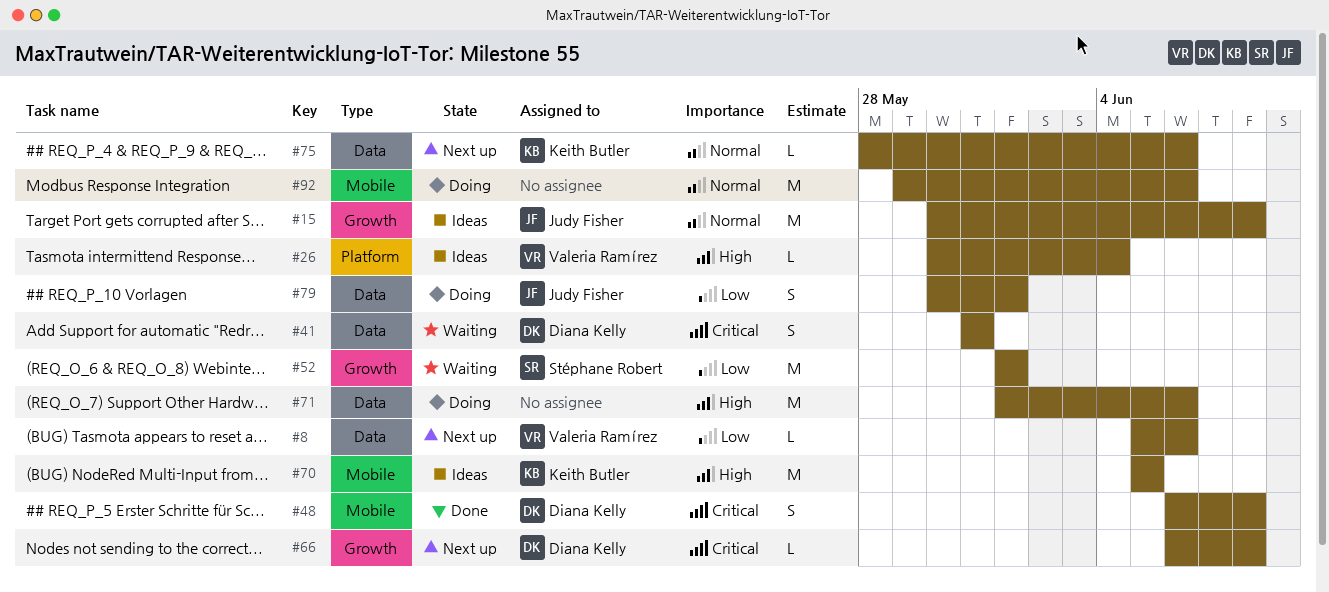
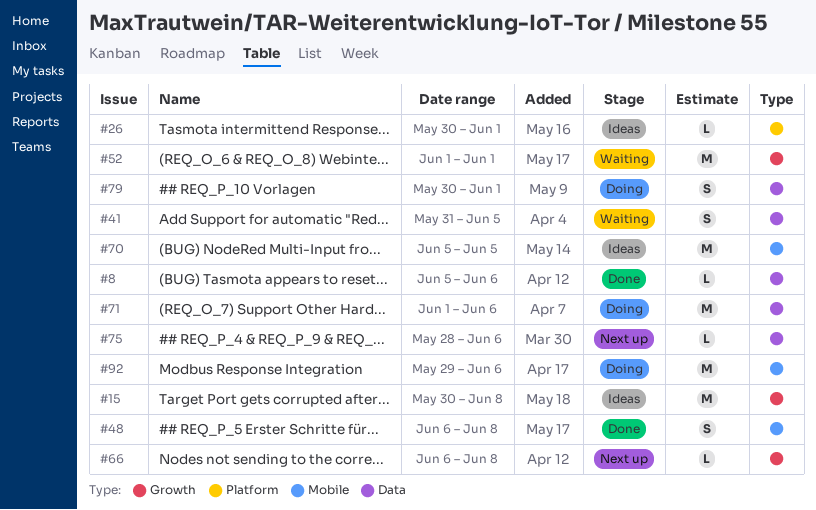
#8, status: Next up -> Done
#26, due: Jun 4 -> Jun 1
#41, due: May 31 -> Jun 5

